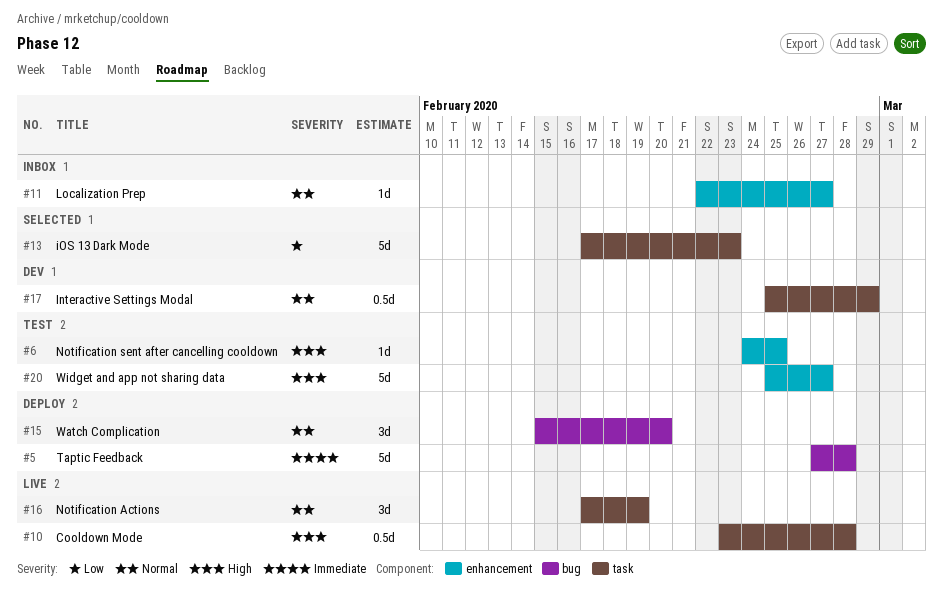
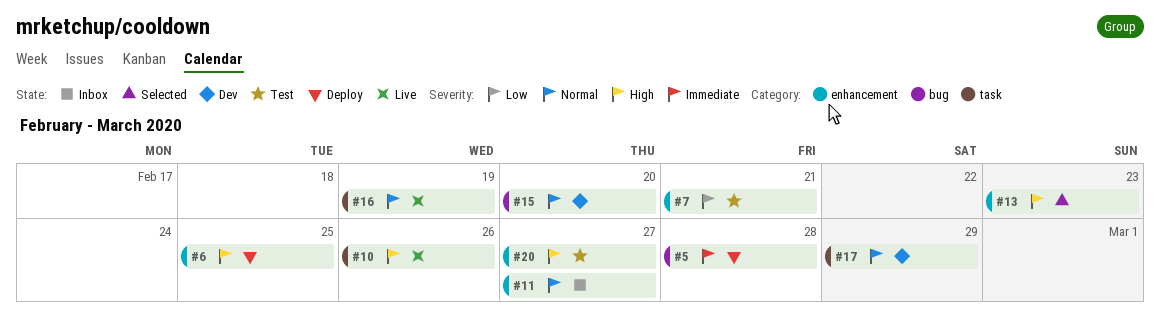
#6, status: Test -> Deploy
#7: none -> present
#10, due: Feb 28 -> Feb 26
#13, priority: Low -> High
#13, label: task -> enhancement
#15, status: Deploy -> Dev

